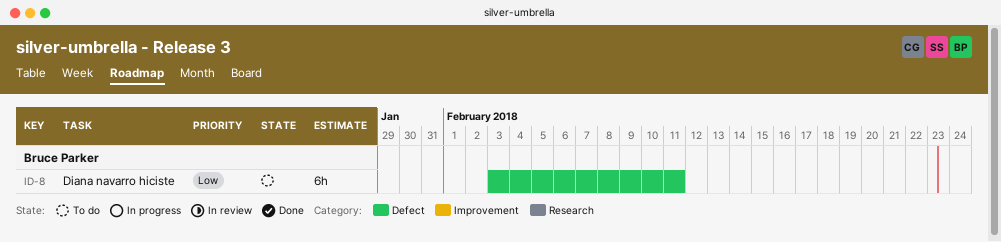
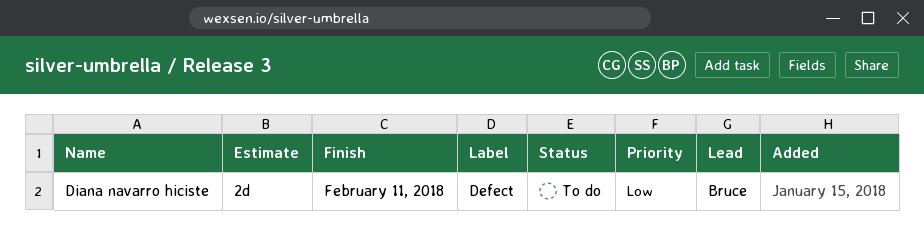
Diana navarro hiciste, estimate: 6h -> 2d

